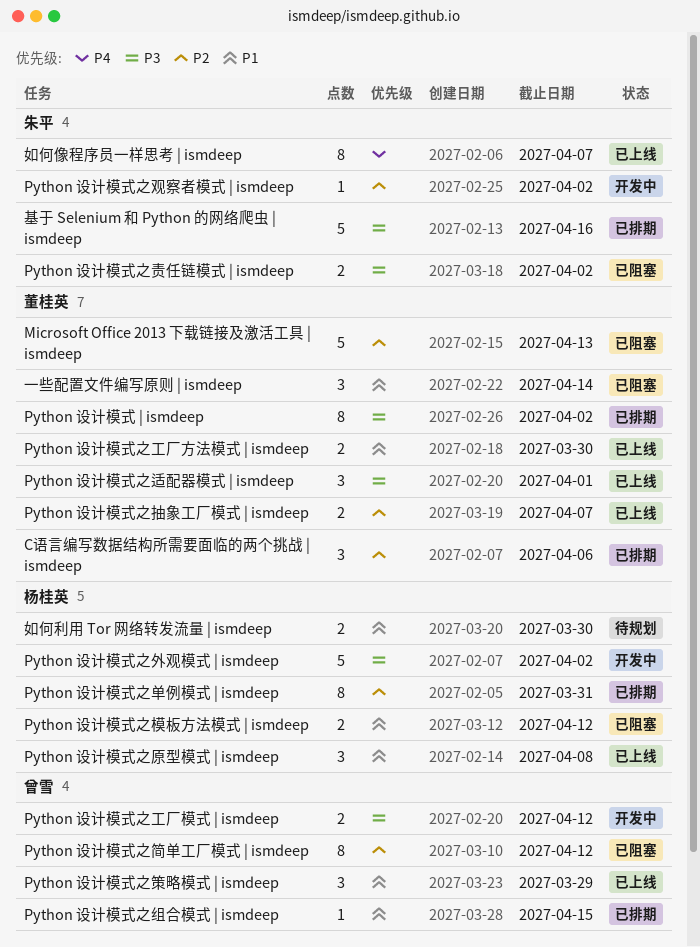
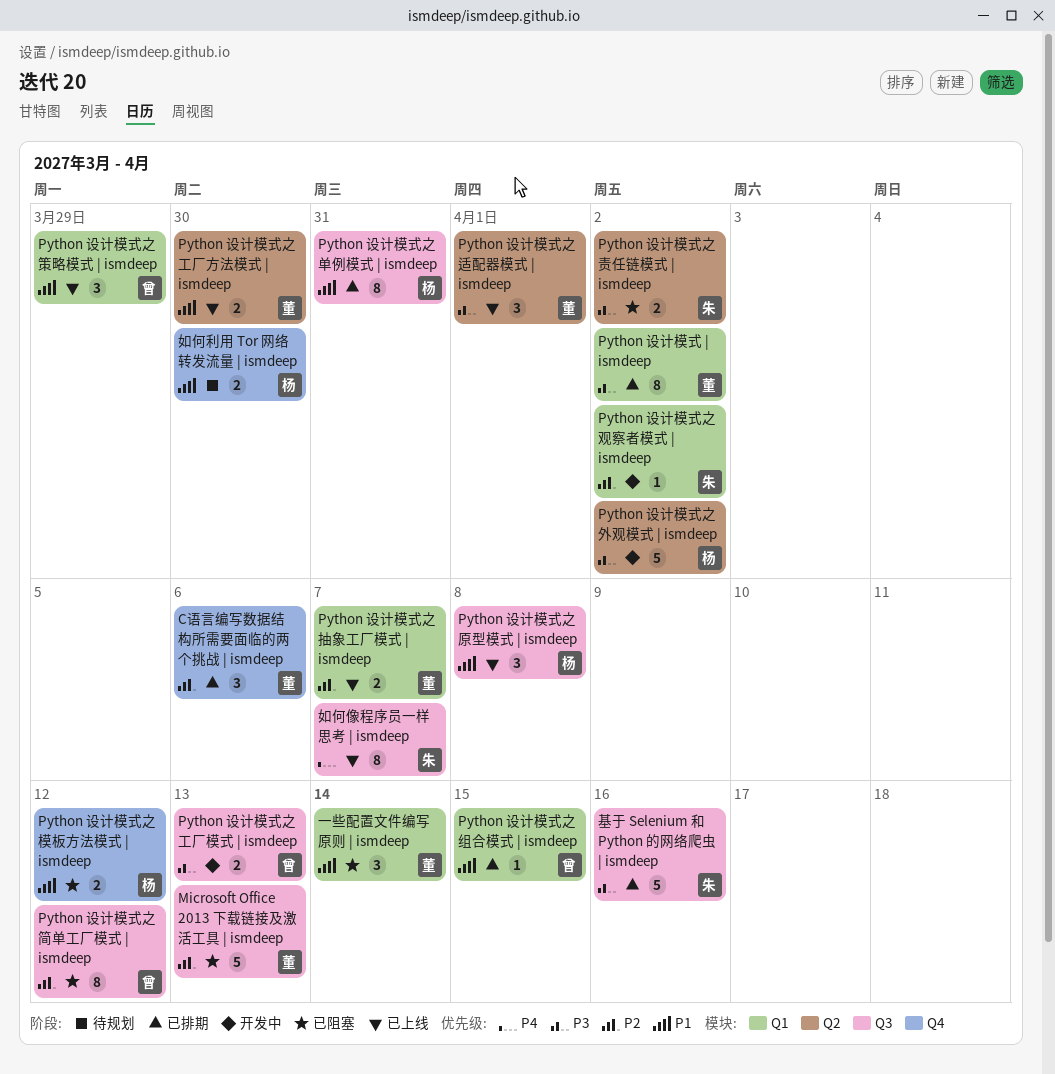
Python 设计模式之单例模式 | ismdeep, priority: P2 -> P1
Python 设计模式之工厂模式 | ismdeep, due: Apr 12 -> Apr 13

